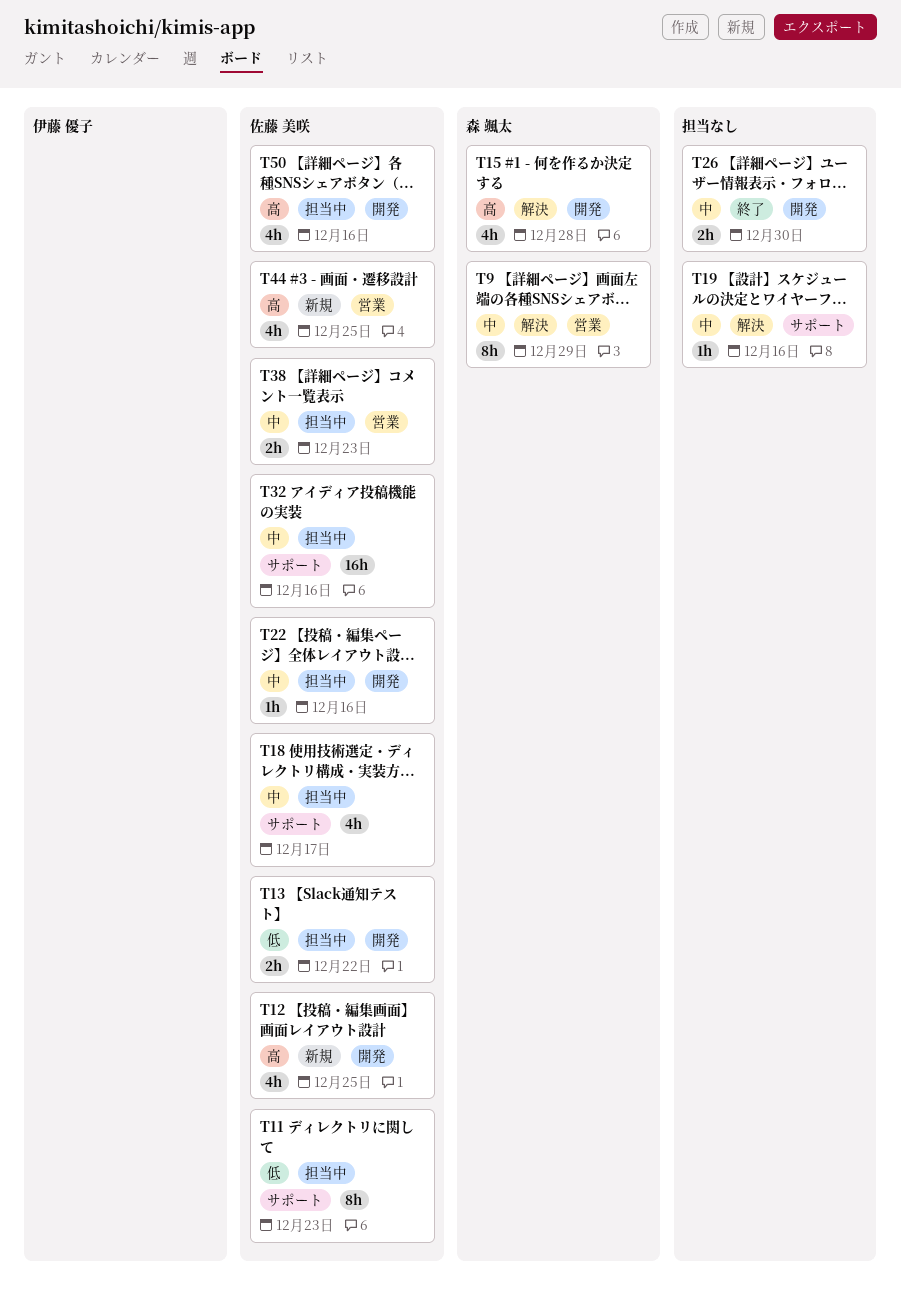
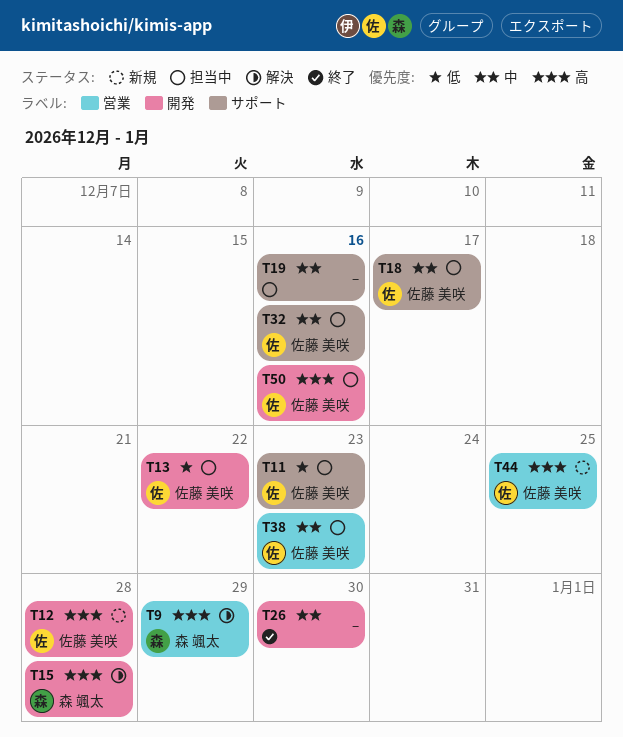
T9, priority: 中 -> 高
T12, due: Dec 25 -> Dec 28
T19, status: 解決 -> 担当中
T22: present -> none

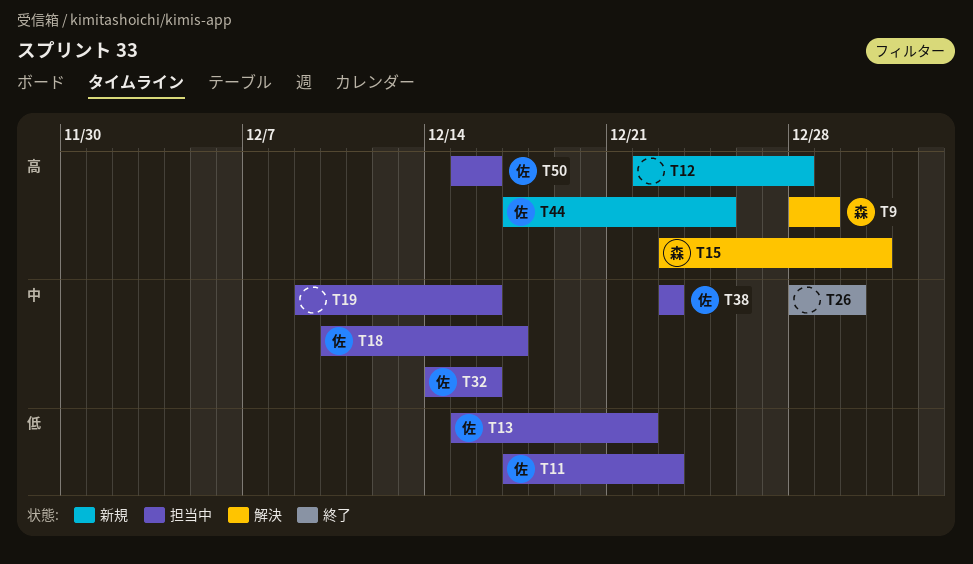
T12, owner: 佐藤 美咲 -> none
T15, due: Dec 28 -> Dec 31

